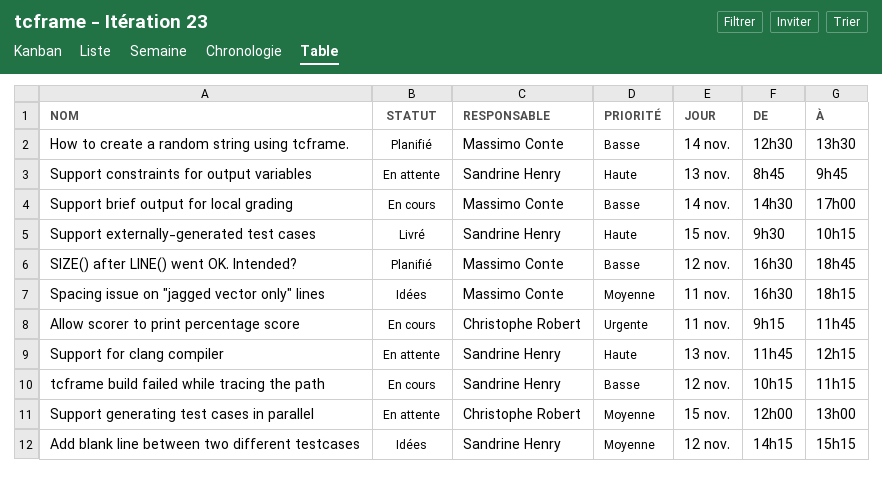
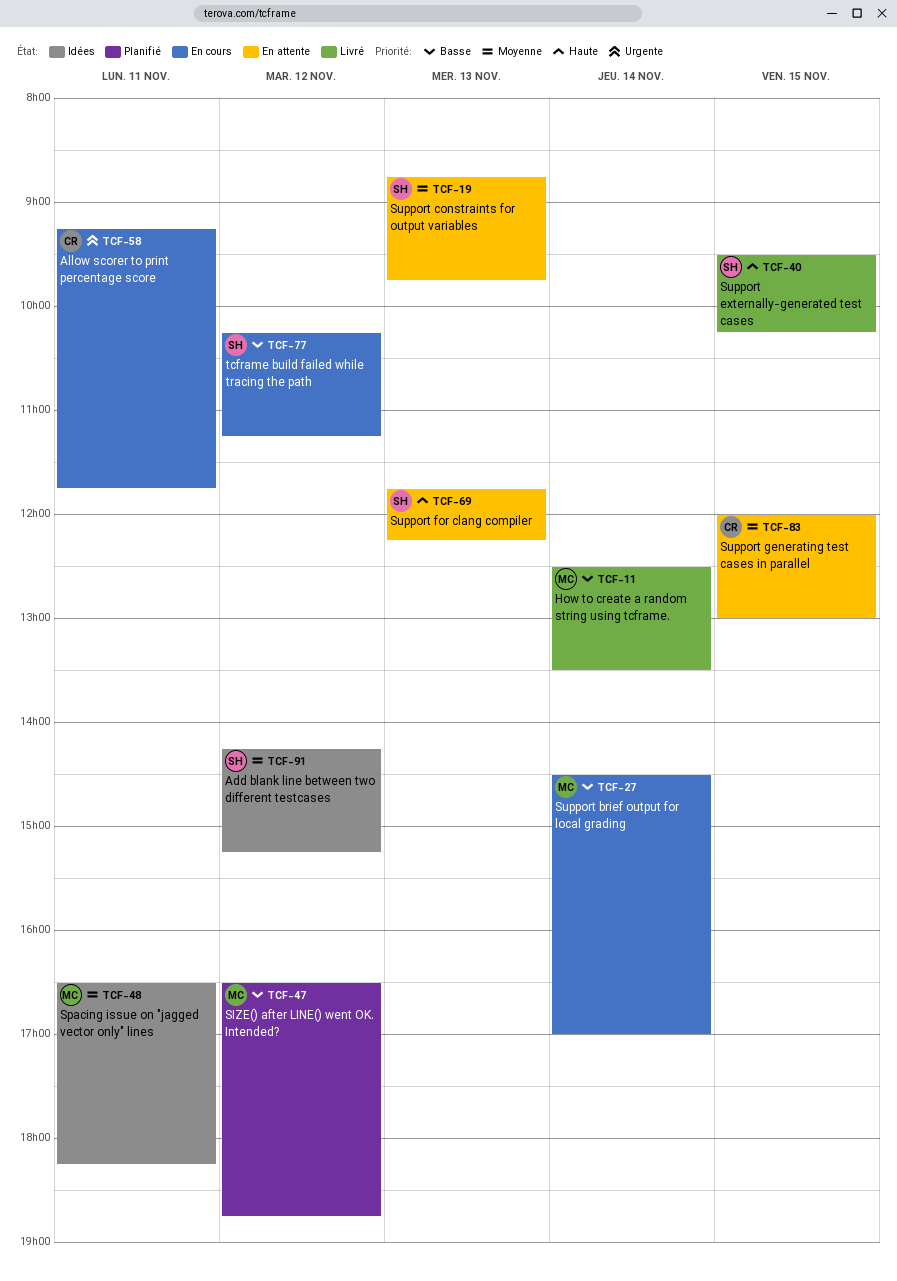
How to create a random string using tcframe., status: Planifié -> Livré
Support constraints for output variables, priority: Haute -> Moyenne

